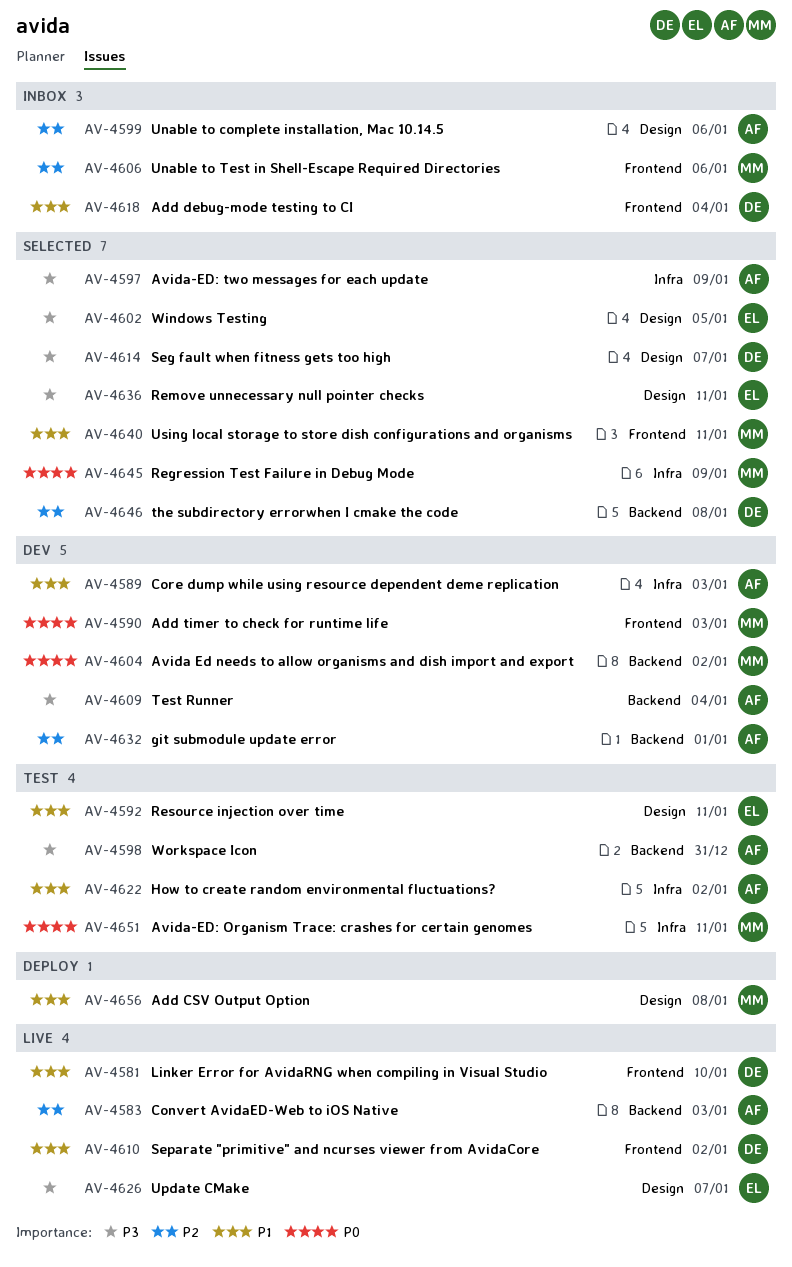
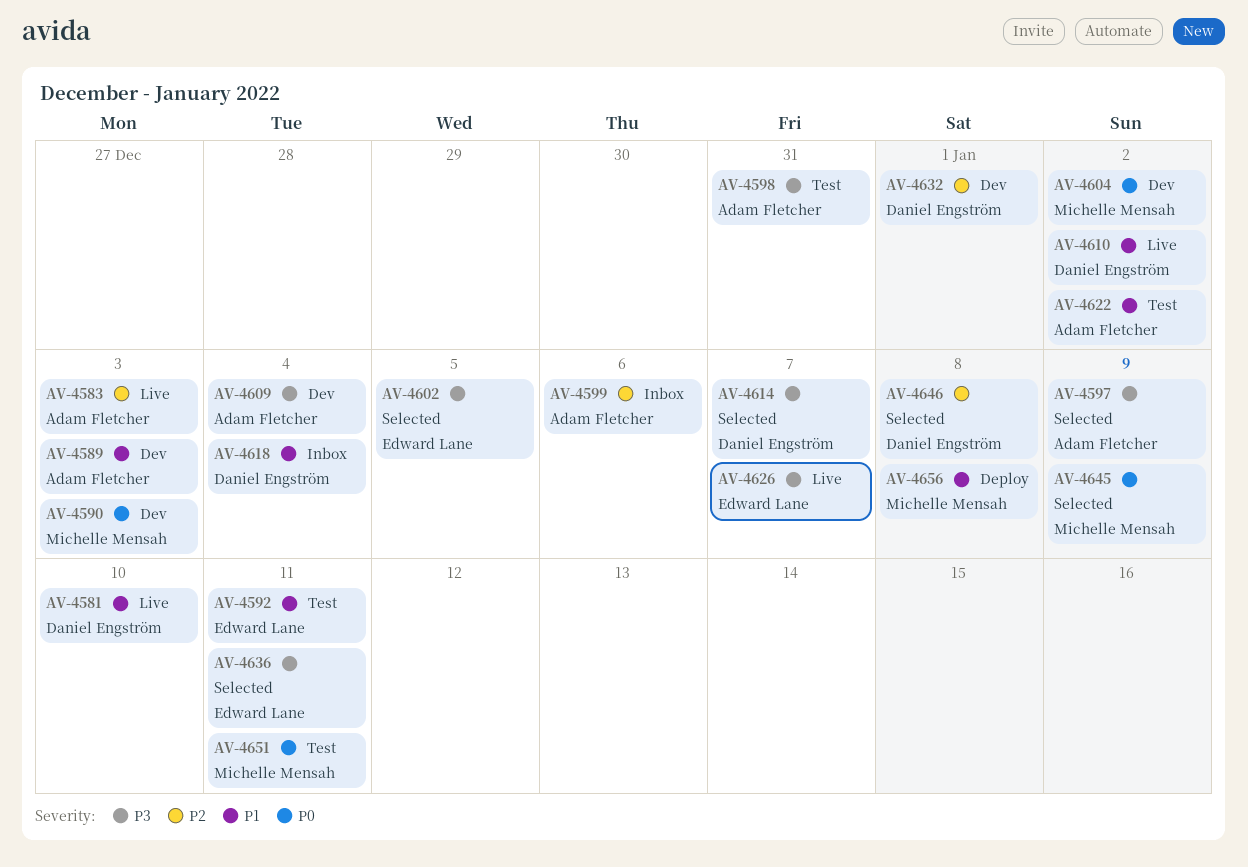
AV-4606: present -> none
AV-4632, owner: Adam Fletcher -> Daniel Engström
AV-4640: present -> none

